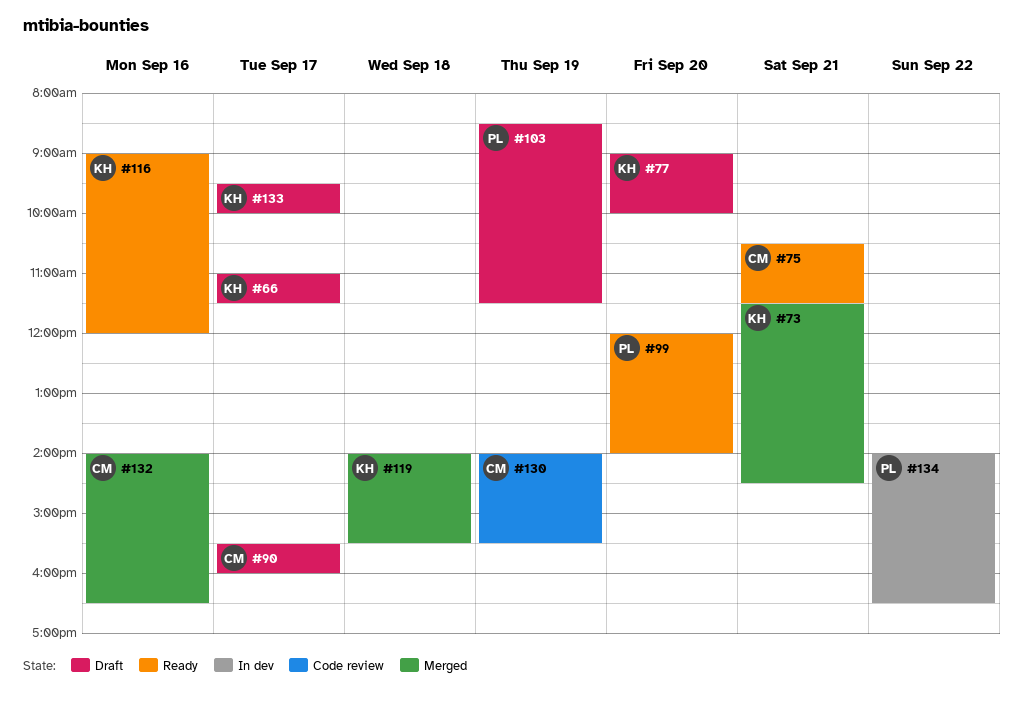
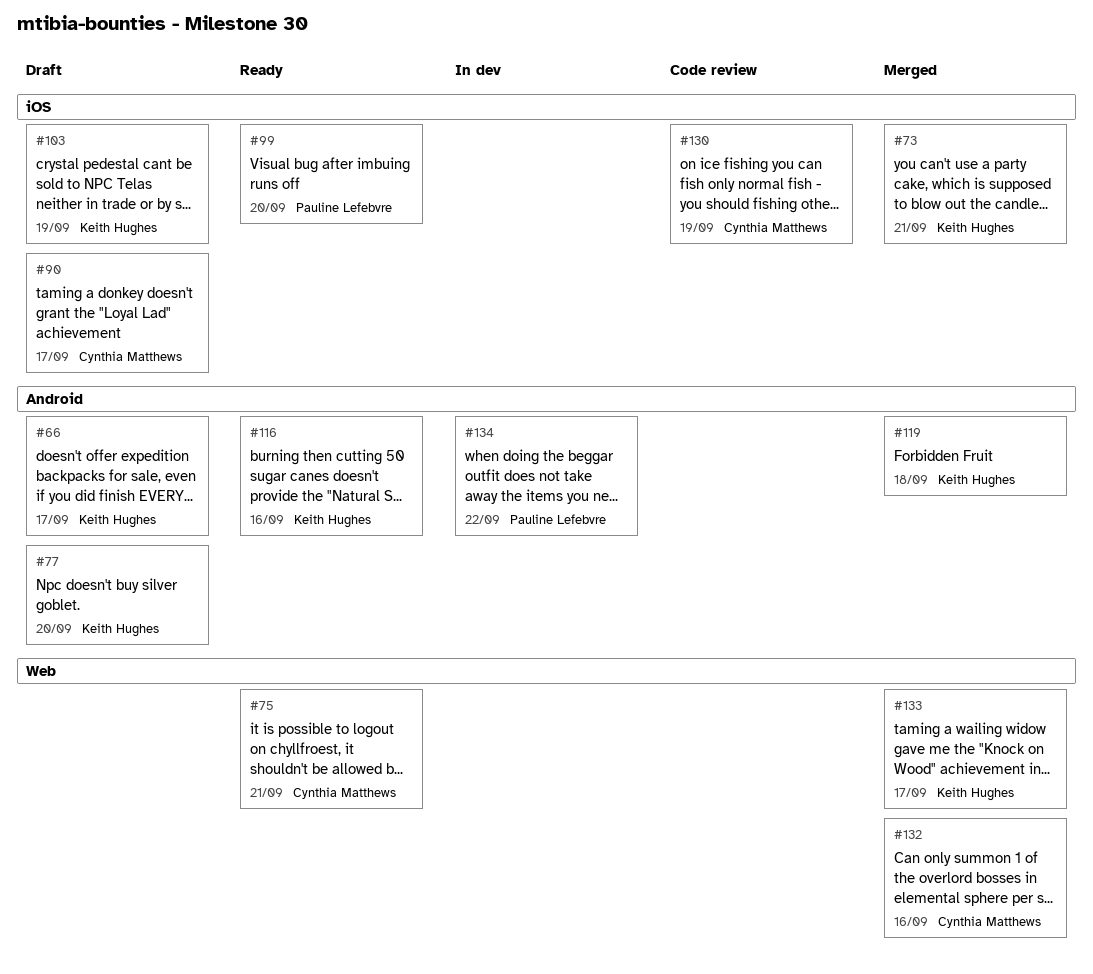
#103, owner: Pauline Lefebvre -> Keith Hughes
#133, status: Draft -> Merged

